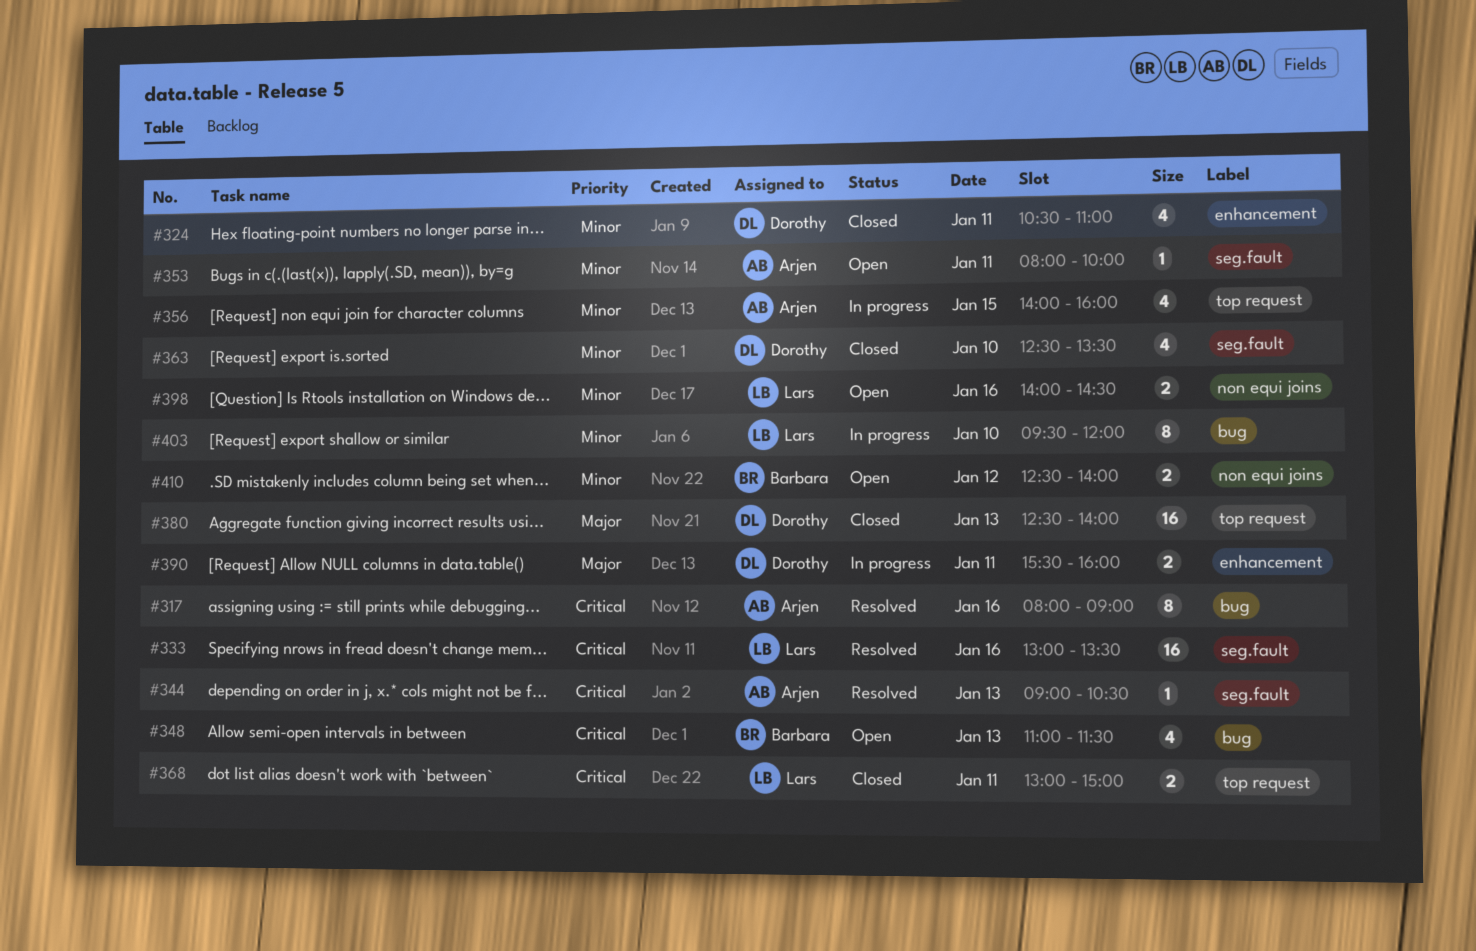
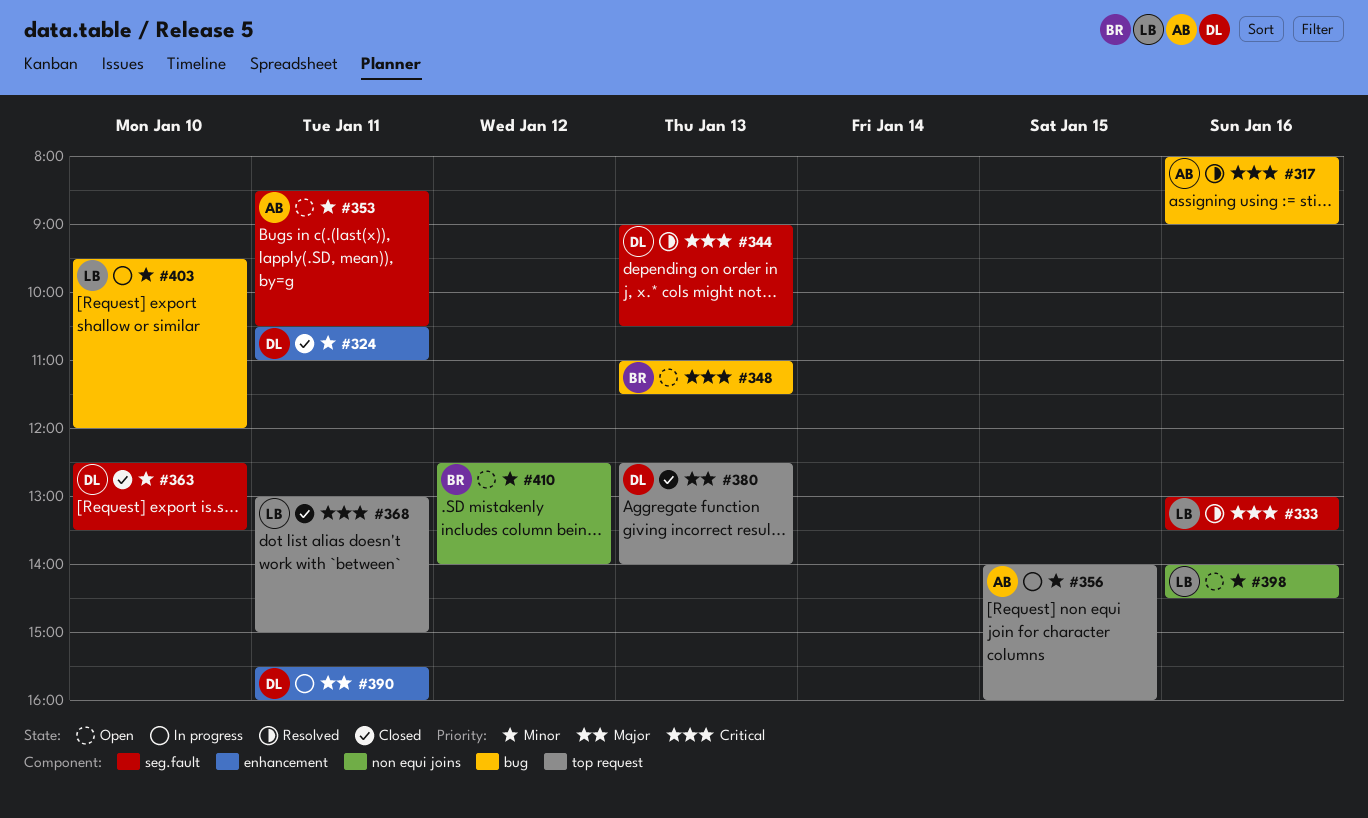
#344, owner: Arjen -> Dorothy
#353, begins: 08:00 -> 08:30
#353, ends: 10:00 -> 10:30

